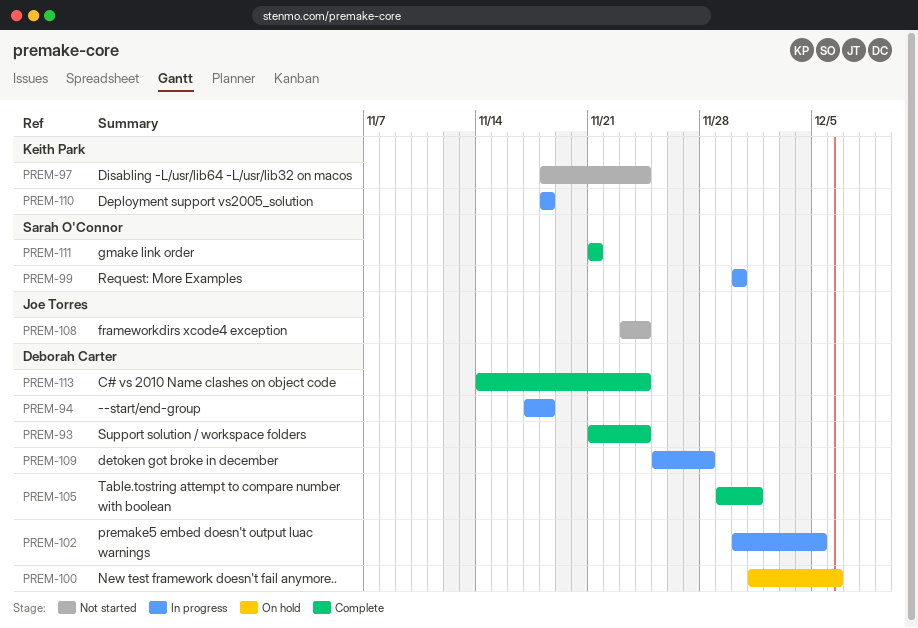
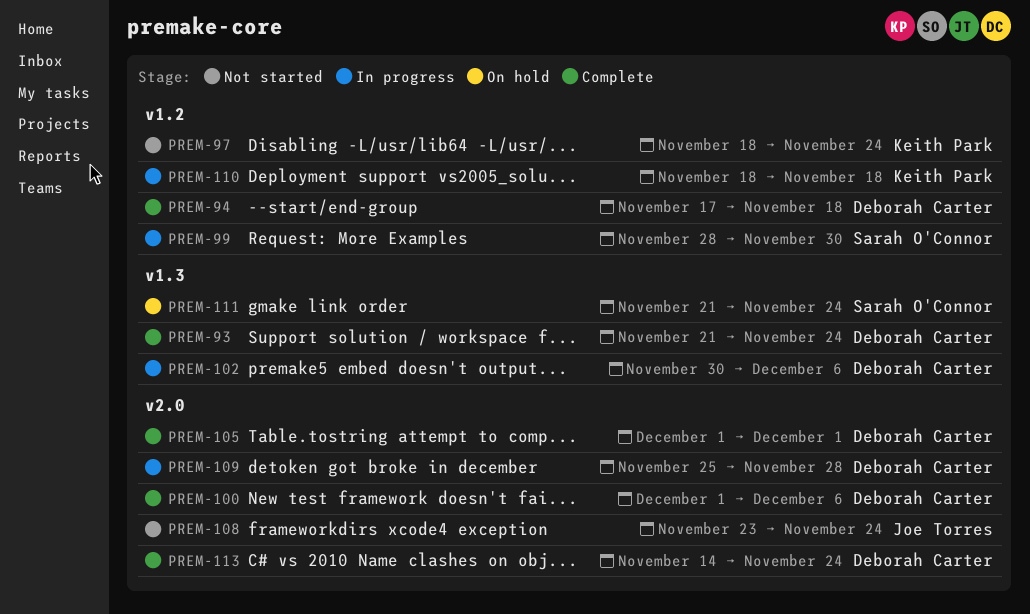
PREM-94, status: In progress -> Complete
PREM-99, start: Nov 30 -> Nov 28
PREM-100, status: On hold -> Complete
PREM-102, due: Dec 5 -> Dec 6
PREM-105, start: Nov 29 -> Dec 1
PREM-111, status: Complete -> On hold
PREM-111, due: Nov 21 -> Nov 24

